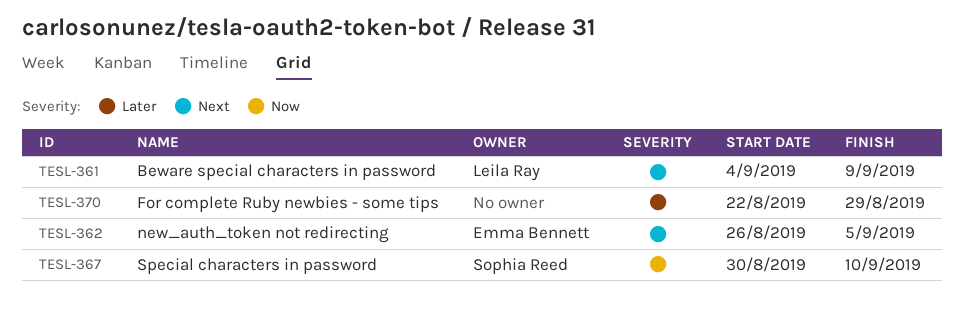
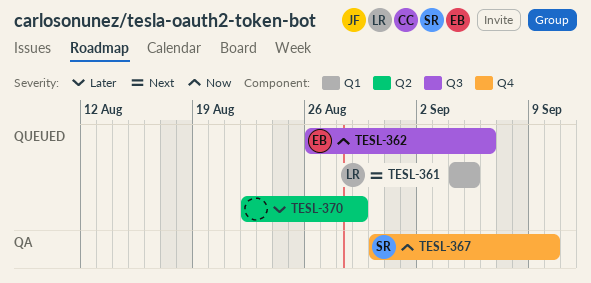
TESL-361, due: Sep 9 -> Sep 5
TESL-362, priority: Next -> Now
TESL-362, due: Sep 5 -> Sep 6

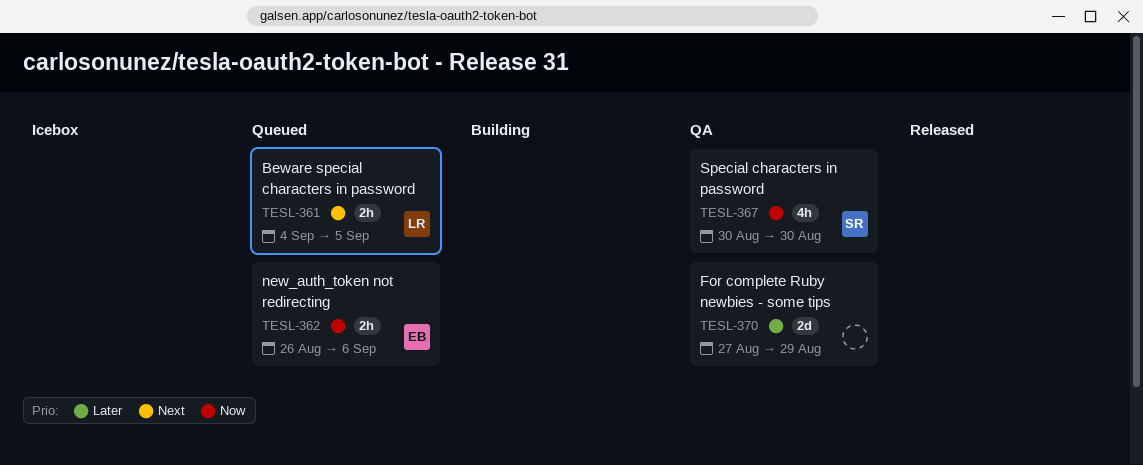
TESL-367, due: Sep 10 -> Aug 30
TESL-370, status: Queued -> QA
TESL-370, start: Aug 22 -> Aug 27

